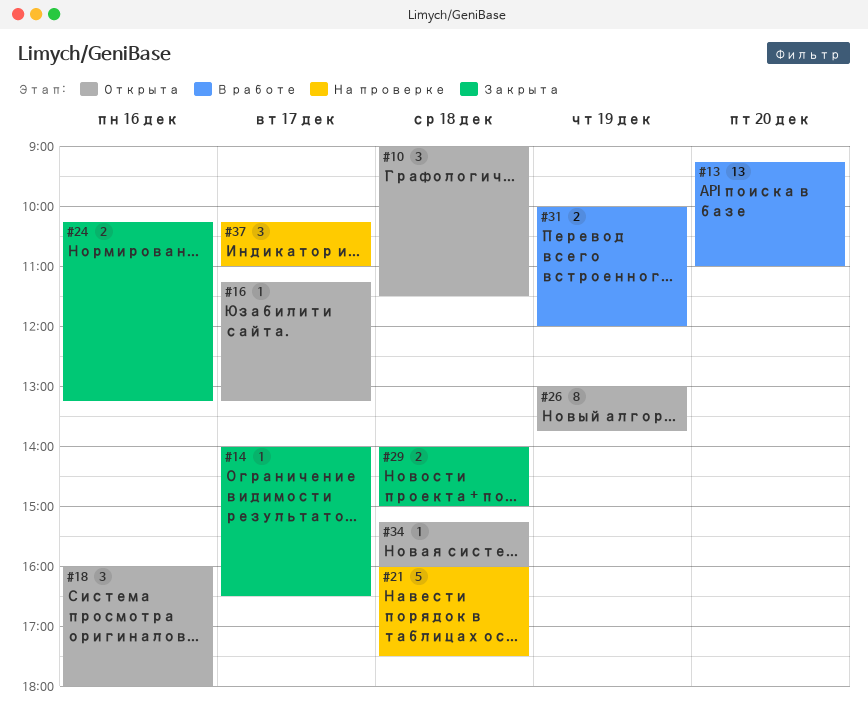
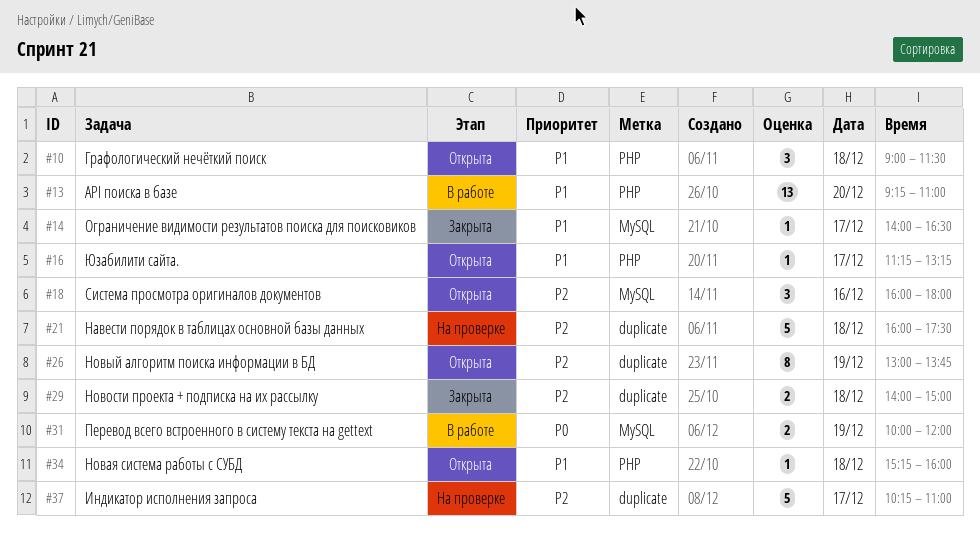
#24: present -> none
#37, estimate: 3 -> 5

